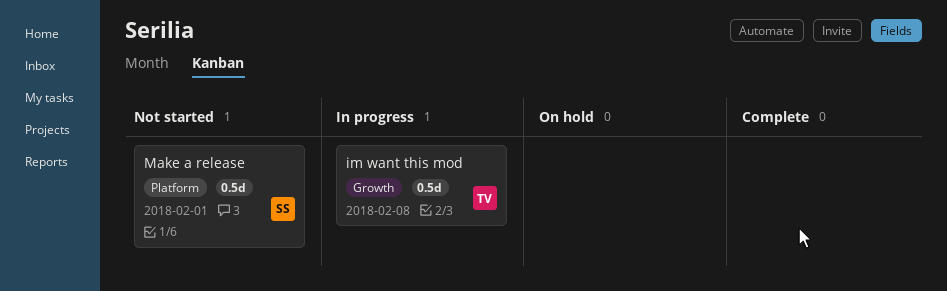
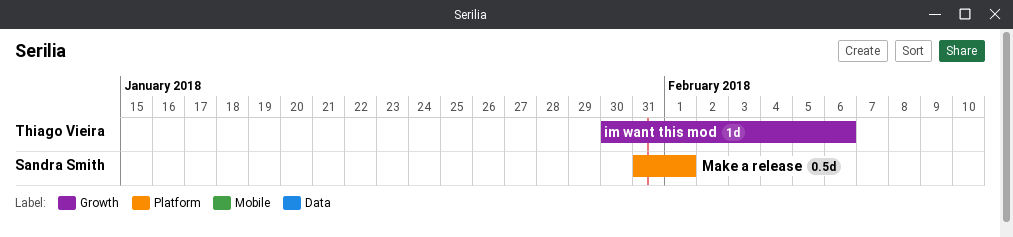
im want this mod, estimate: 0.5d -> 1d
im want this mod, due: Feb 8 -> Feb 6

